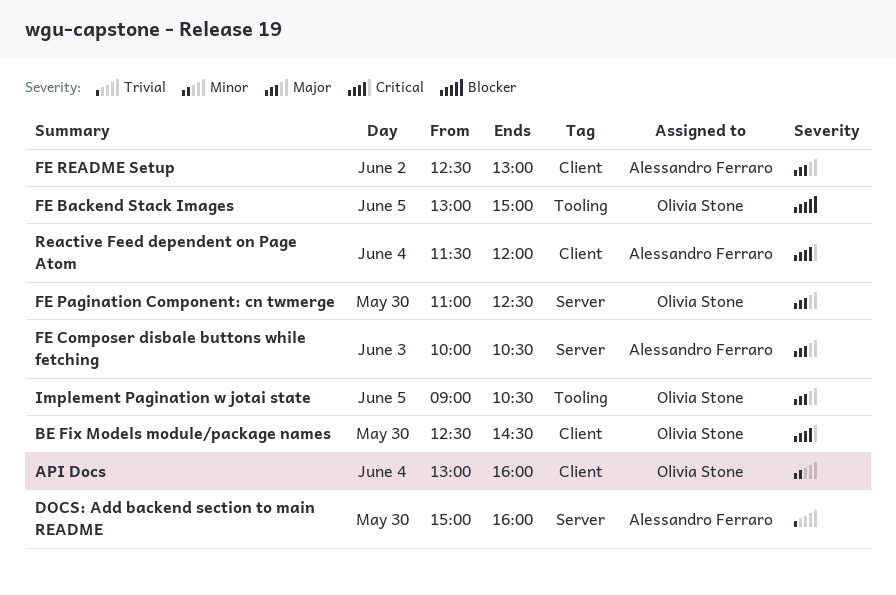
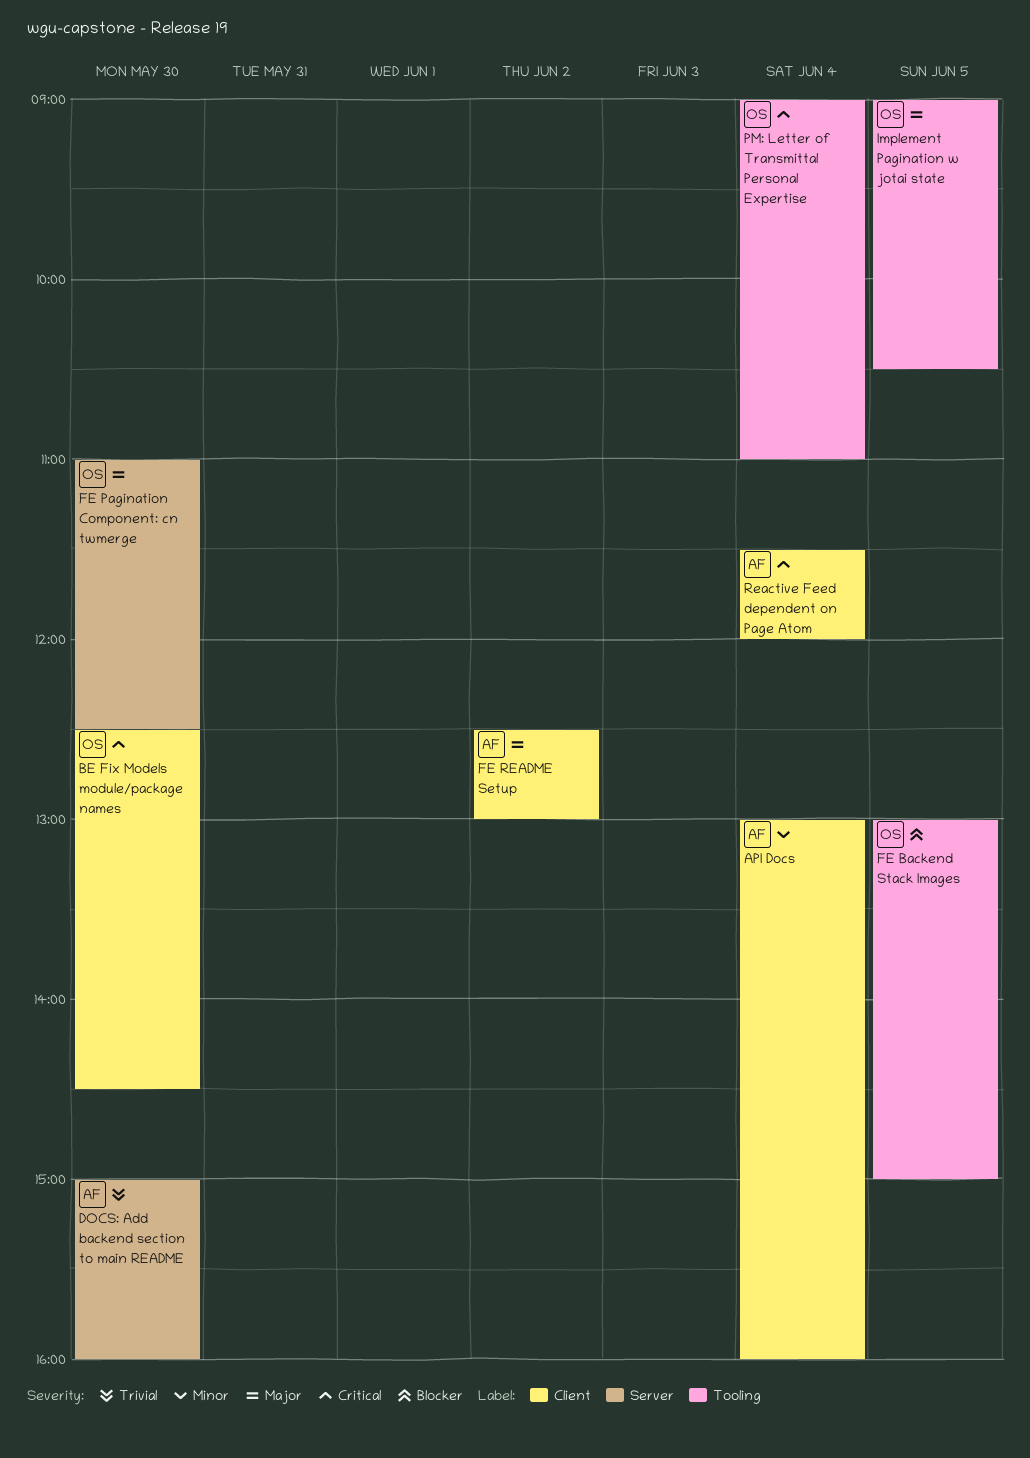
API Docs, owner: Olivia Stone -> Alessandro Ferraro
FE Composer disbale buttons while fetching: present -> none
PM: Letter of Transmittal Personal Expertise: none -> present

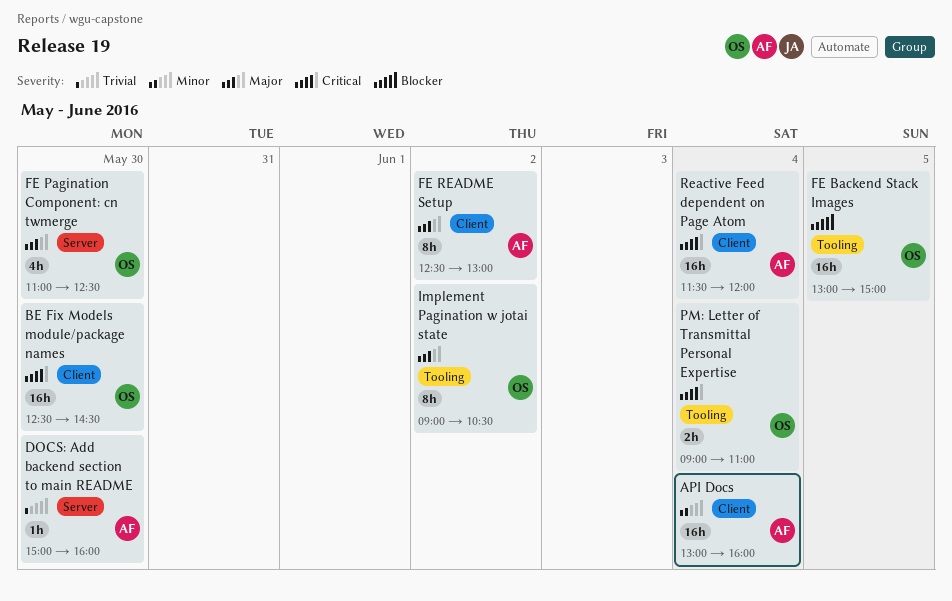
Implement Pagination w jotai state, day: Jun 5 -> Jun 2

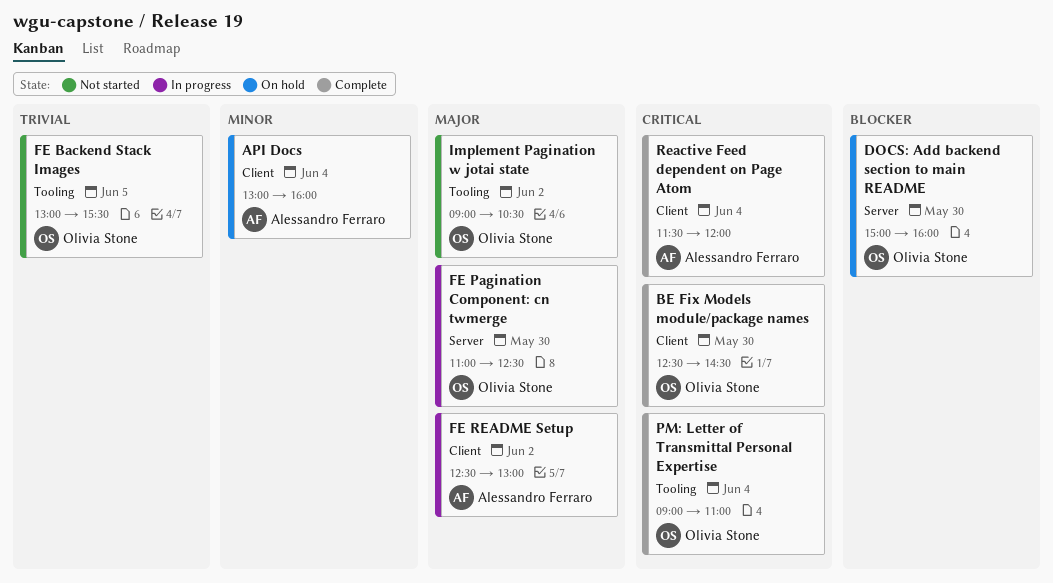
DOCS: Add backend section to main README, owner: Alessandro Ferraro -> Olivia Stone
DOCS: Add backend section to main README, priority: Trivial -> Blocker
FE Backend Stack Images, priority: Blocker -> Trivial
FE Backend Stack Images, ends: 15:00 -> 15:30

